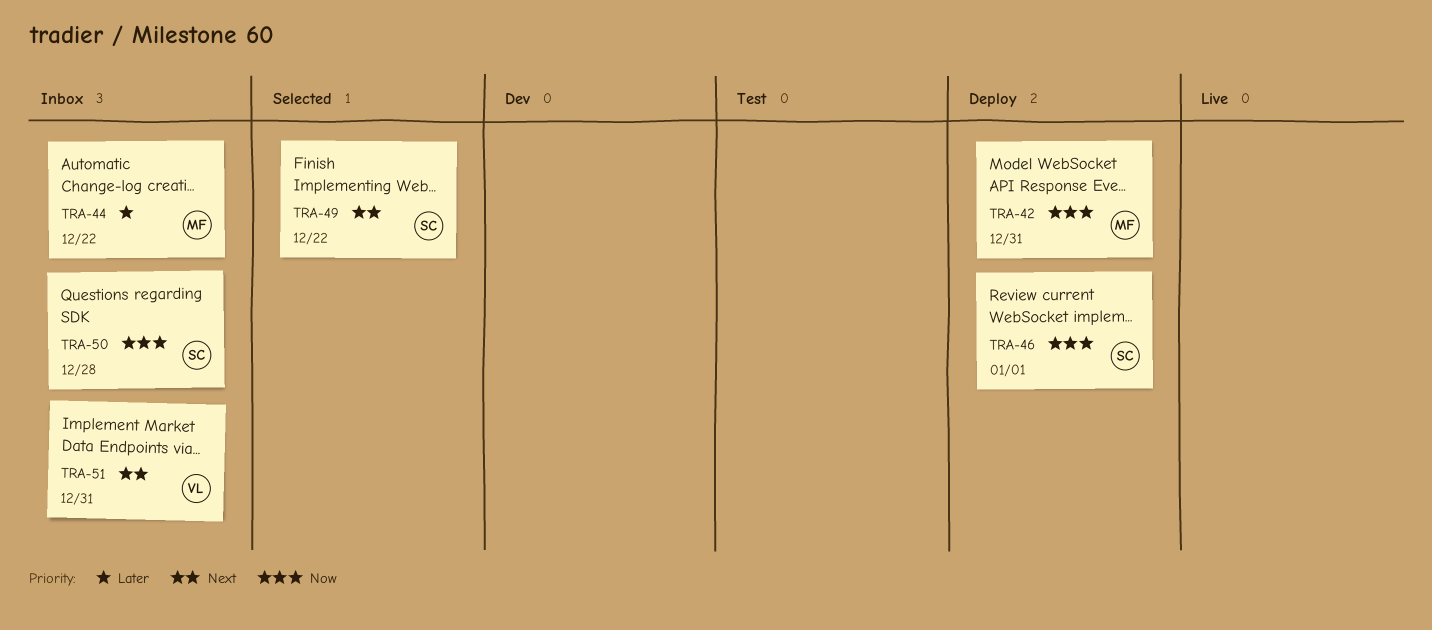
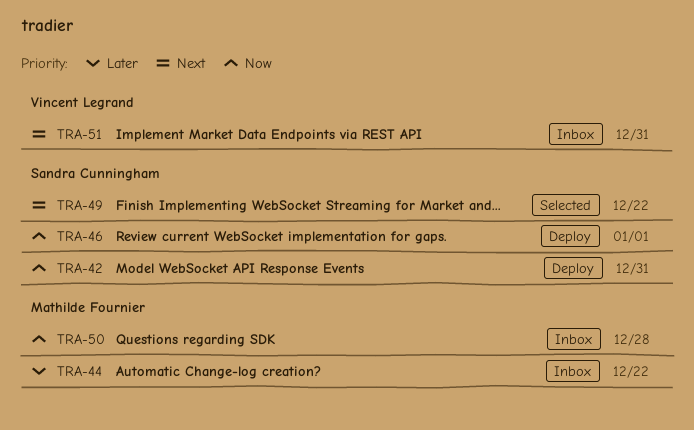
TRA-42, owner: Mathilde Fournier -> Sandra Cunningham
TRA-50, owner: Sandra Cunningham -> Mathilde Fournier

